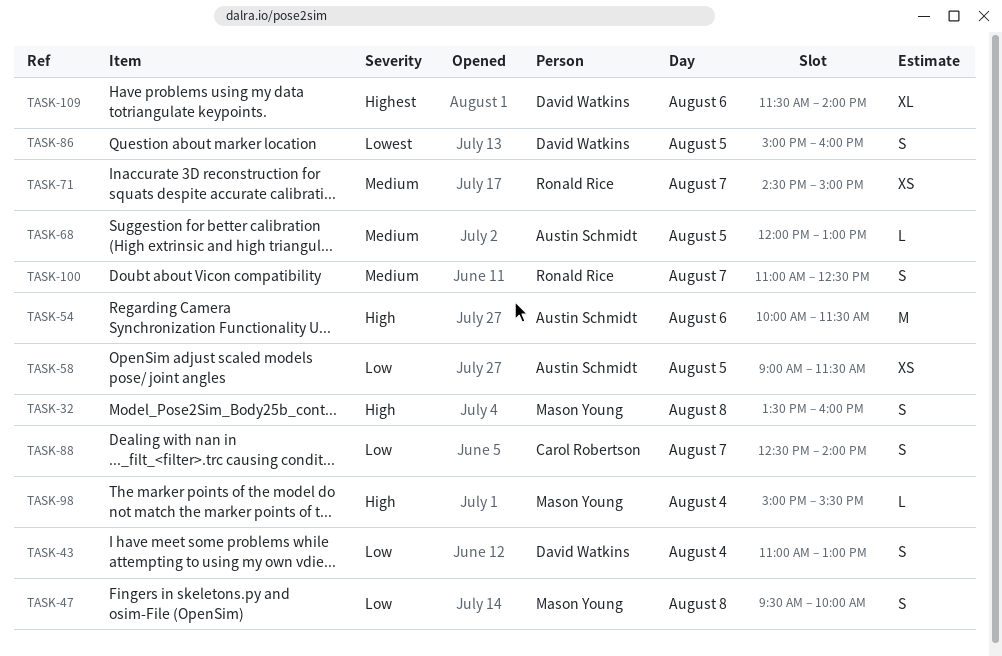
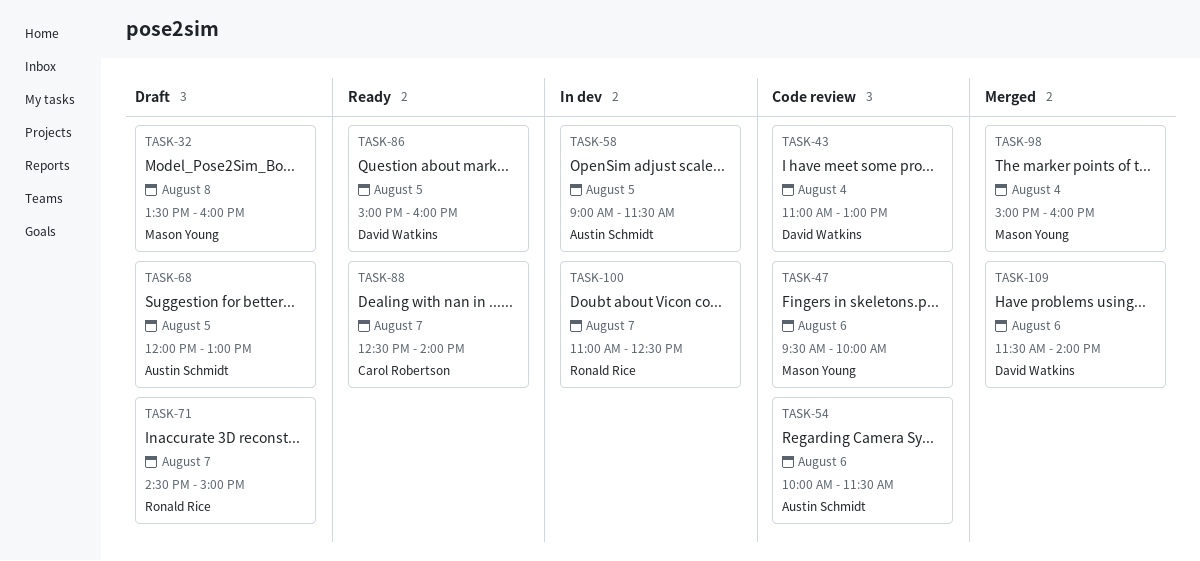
TASK-47, day: Aug 8 -> Aug 6
TASK-98, ends: 15:30 -> 16:00

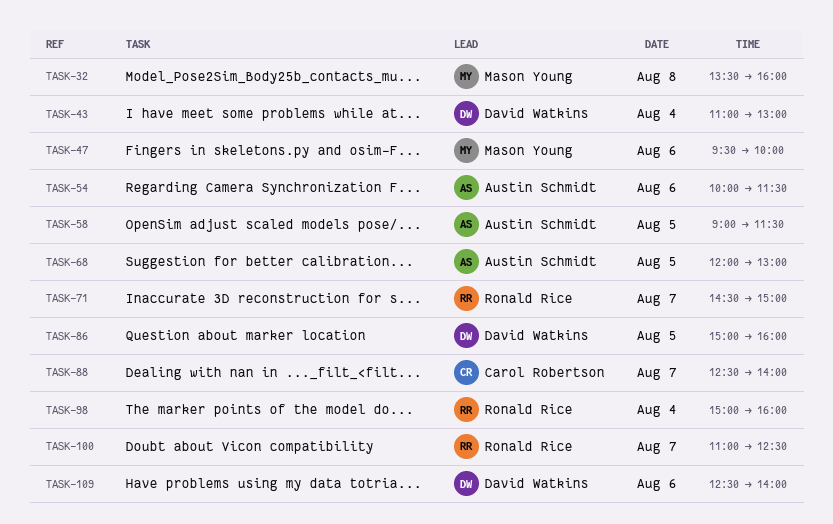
TASK-98, owner: Mason Young -> Ronald Rice
TASK-109, begins: 11:30 -> 12:30

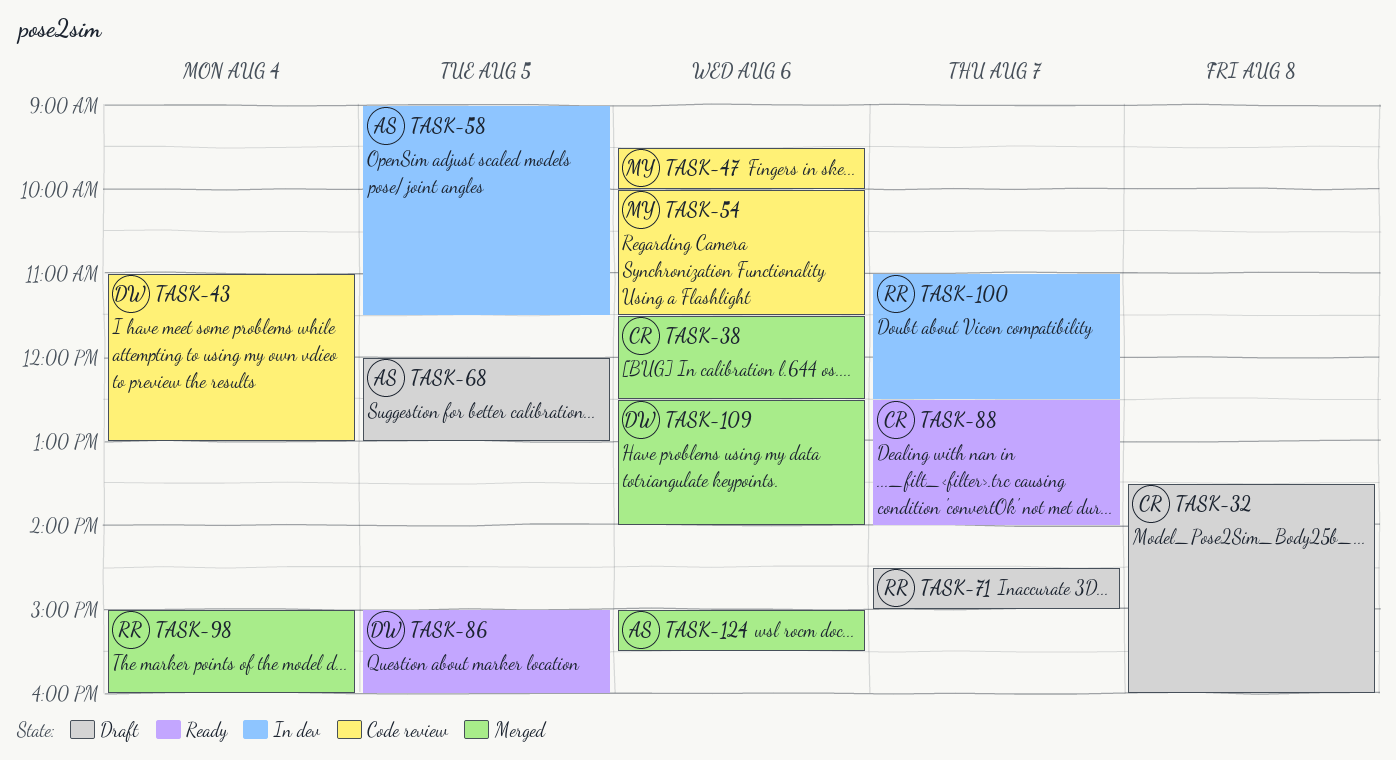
TASK-32, owner: Mason Young -> Carol Robertson
TASK-38: none -> present
TASK-54, owner: Austin Schmidt -> Mason Young
TASK-124: none -> present

